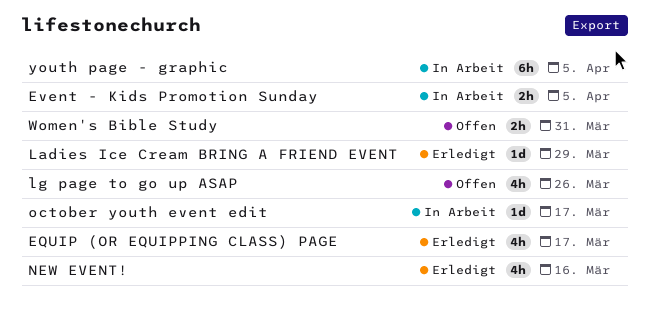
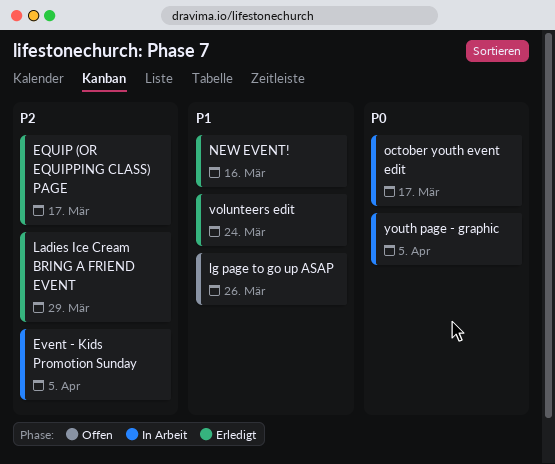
volunteers edit: none -> present
Women's Bible Study: present -> none

